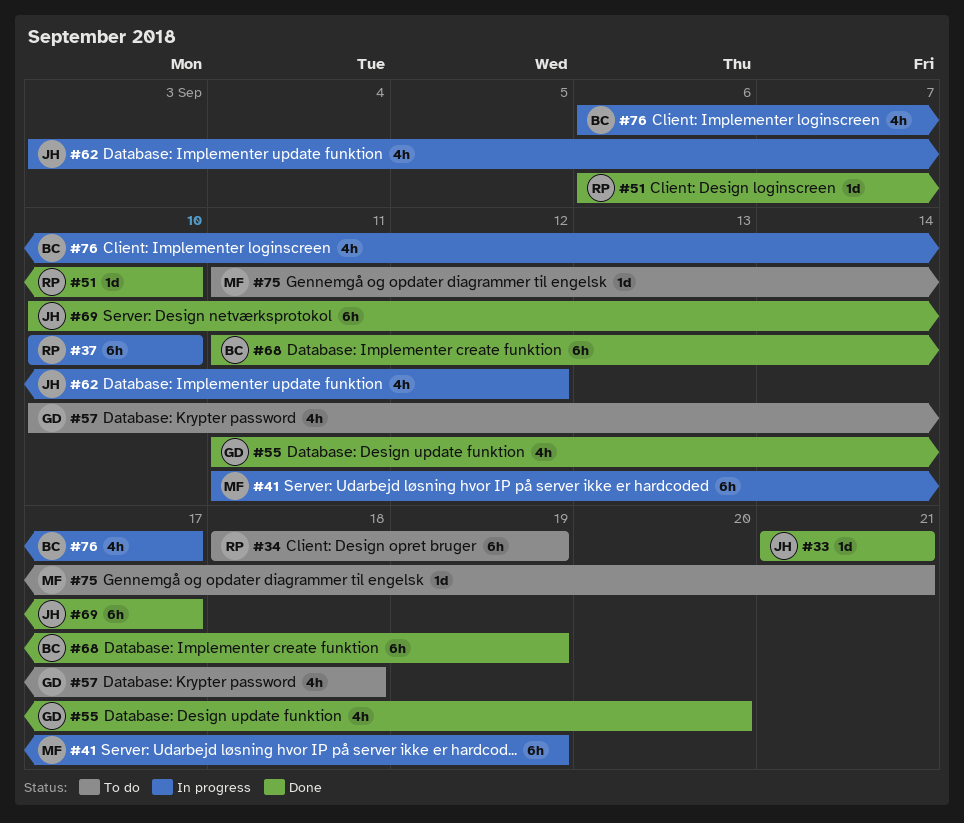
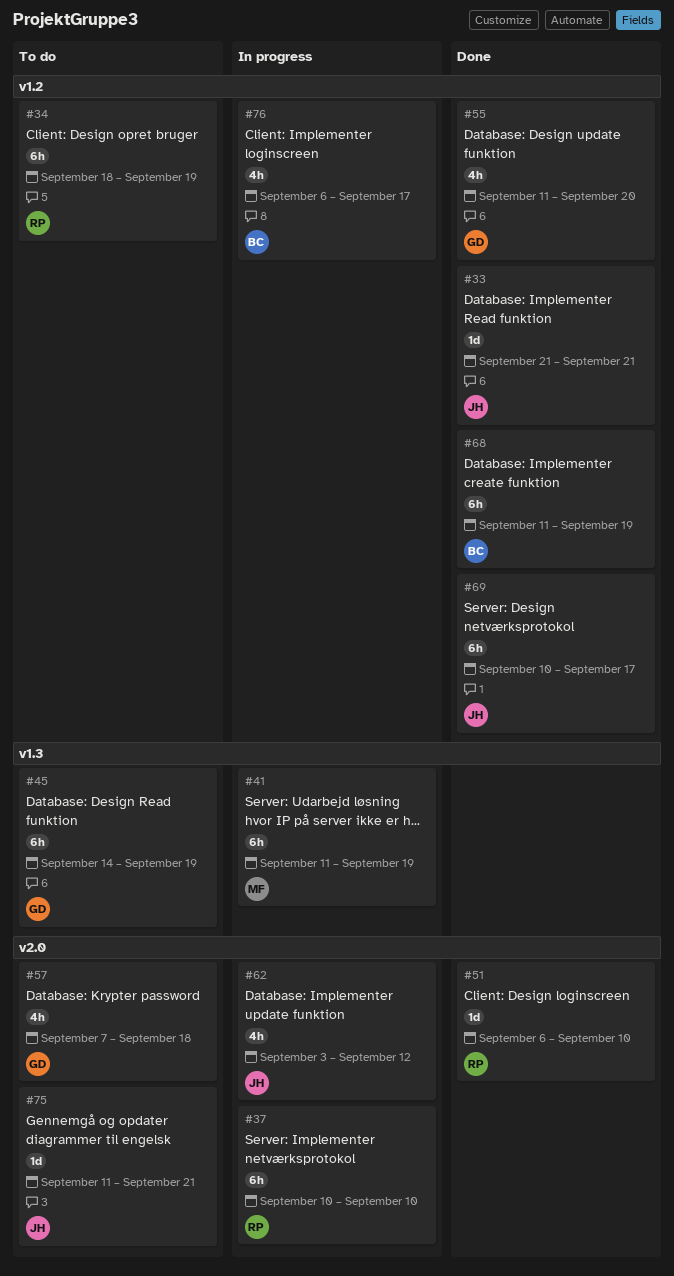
#45: none -> present
#57, start: Sep 10 -> Sep 7
#75, owner: MF -> JH

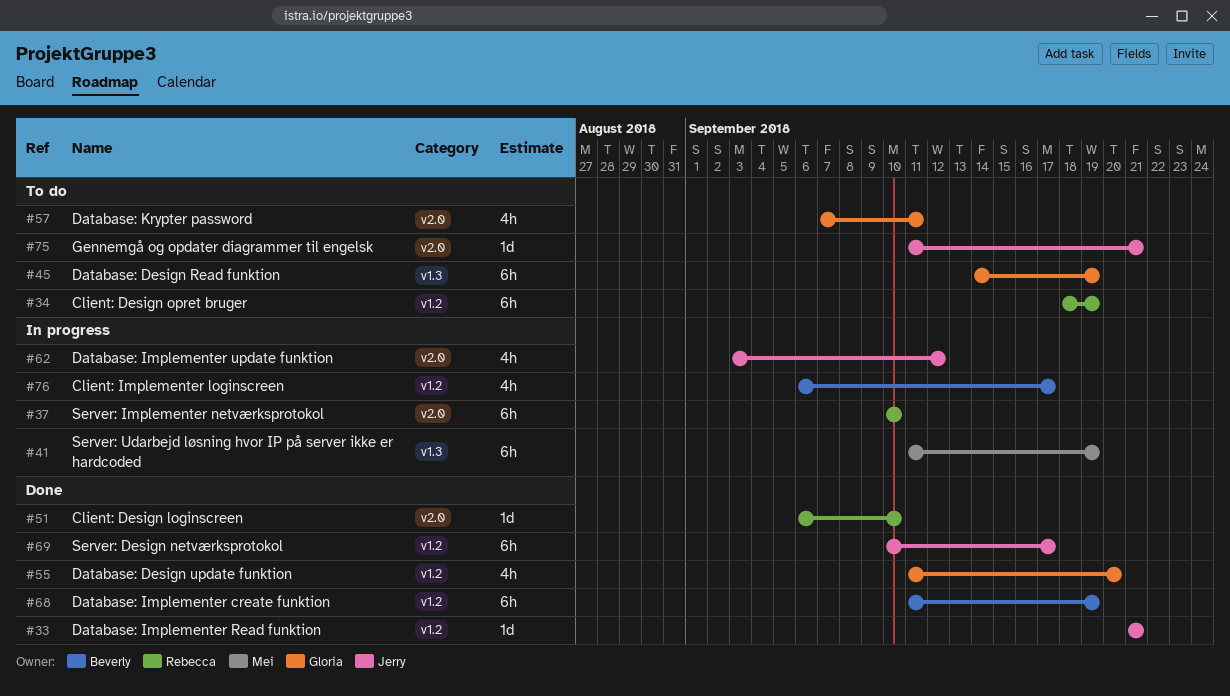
#57, due: Sep 18 -> Sep 11

